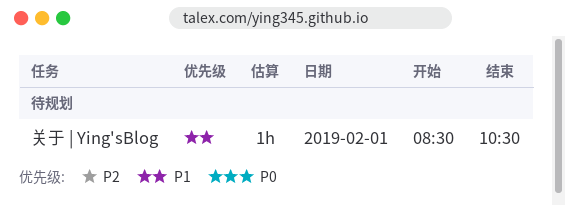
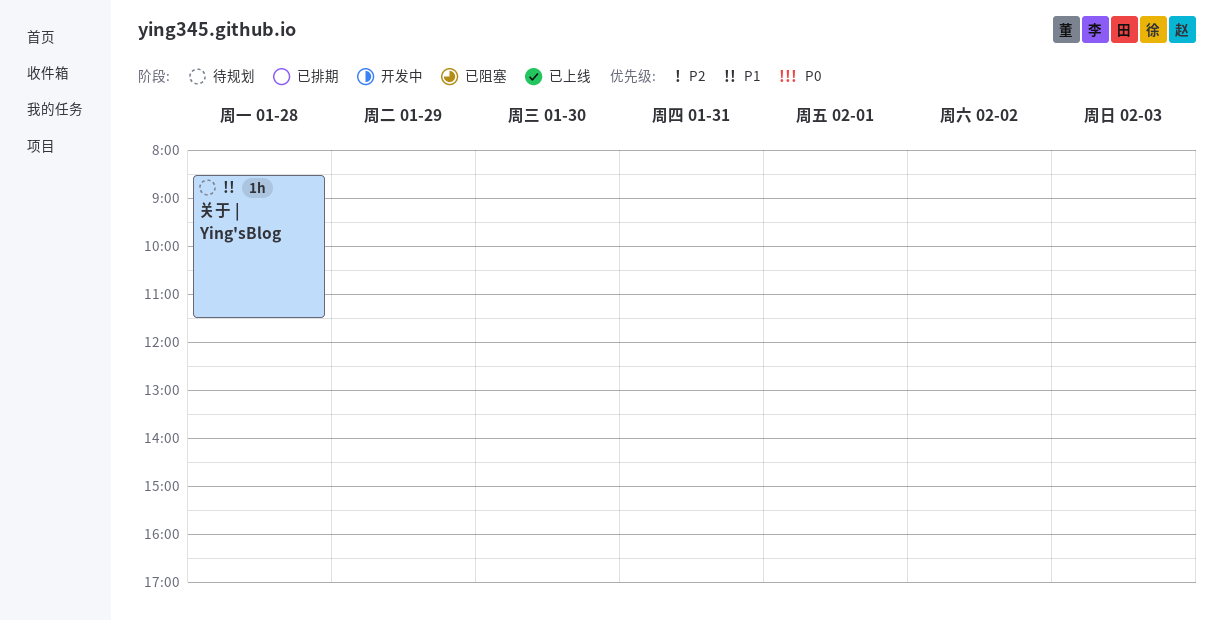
关于 | Ying'sBlog, day: Feb 1 -> Jan 28
关于 | Ying'sBlog, ends: 10:30 -> 11:30

